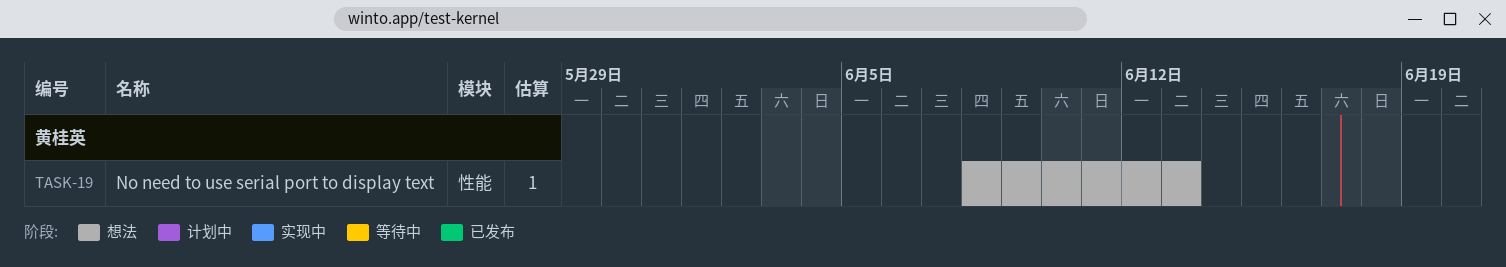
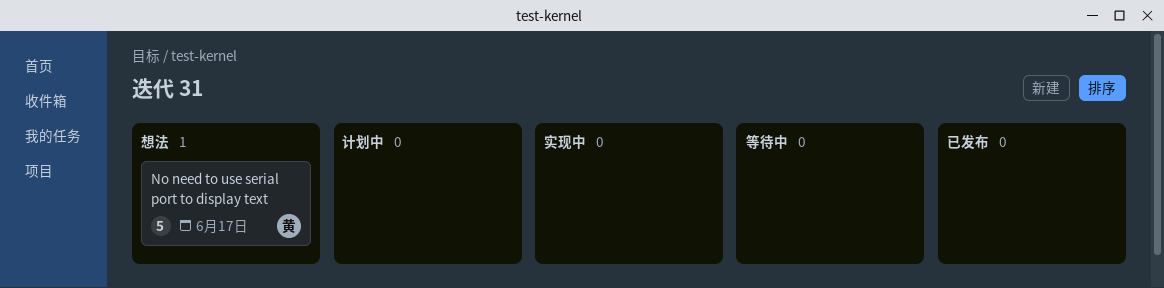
No need to use serial port to display text, estimate: 1 -> 5
No need to use serial port to display text, due: Jun 13 -> Jun 17

